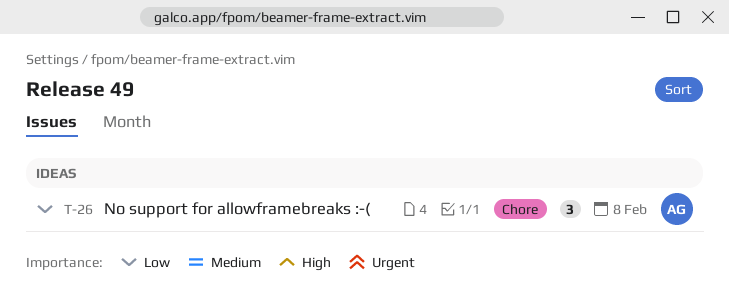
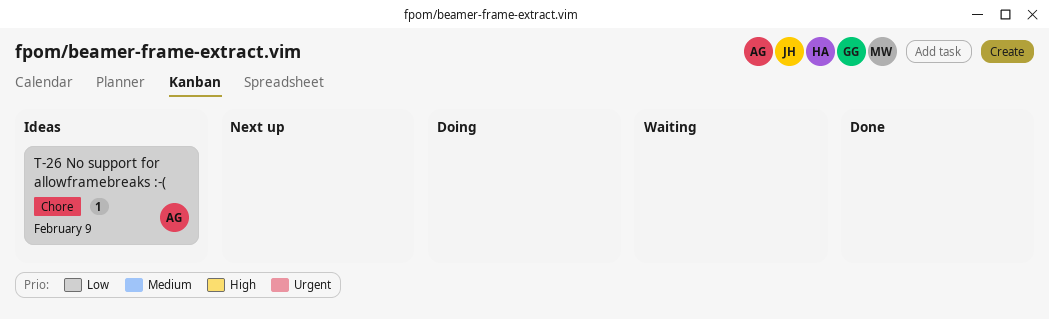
T-26, estimate: 3 -> 1
T-26, due: Feb 8 -> Feb 9

